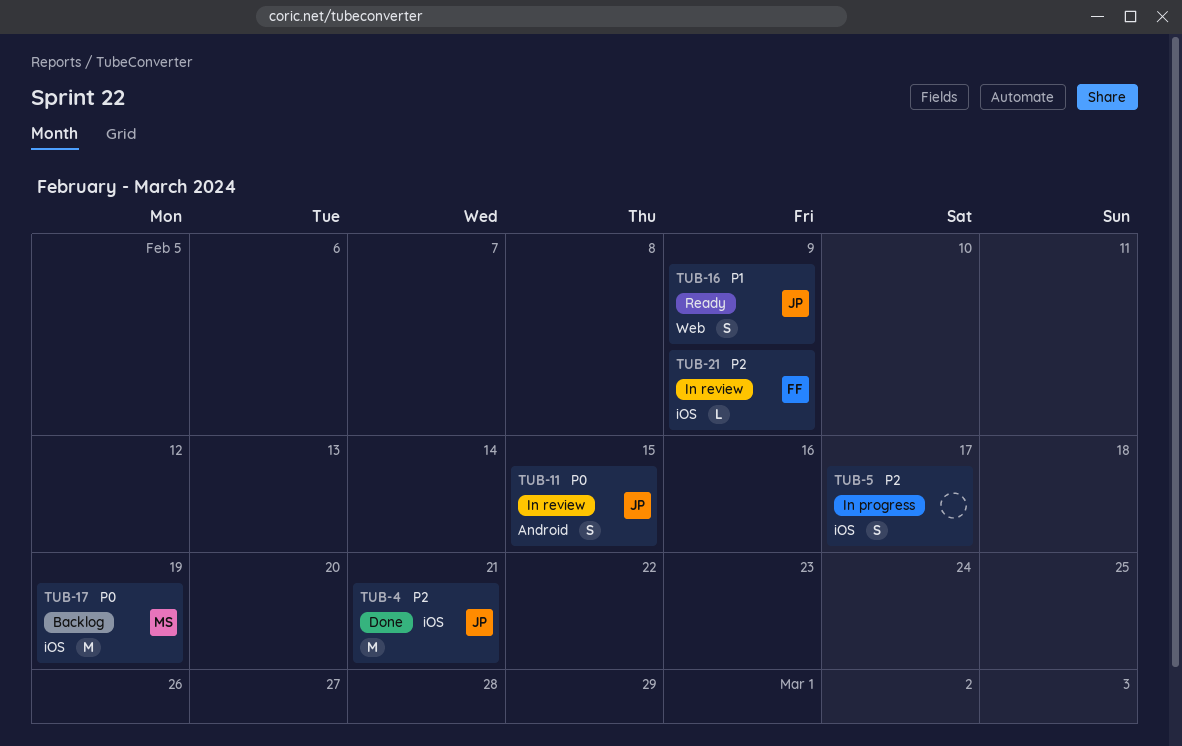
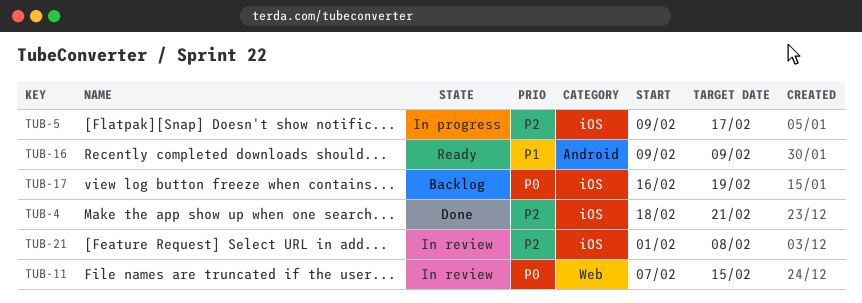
TUB-11, label: Android -> Web
TUB-16, label: Web -> Android
TUB-21, due: Feb 9 -> Feb 8

